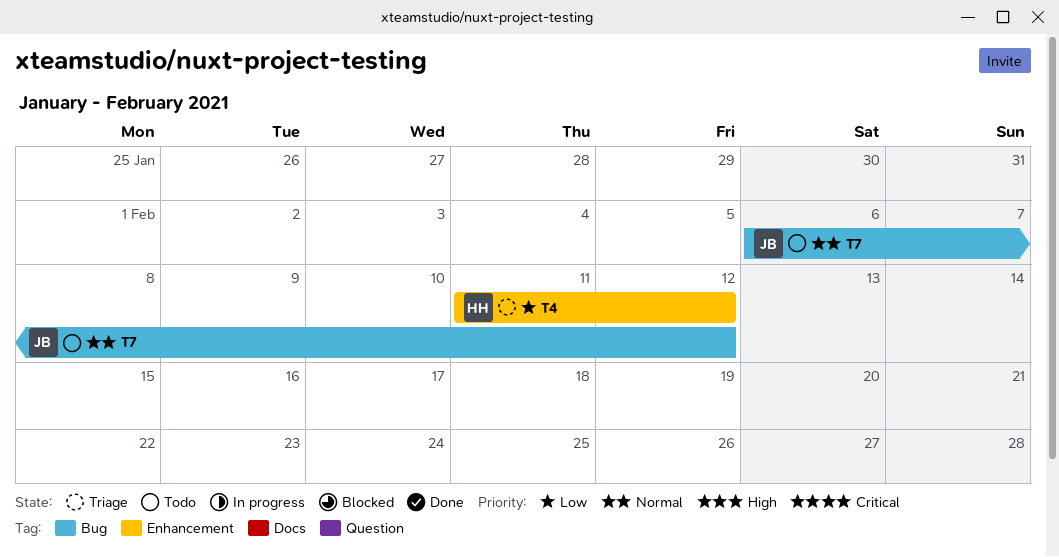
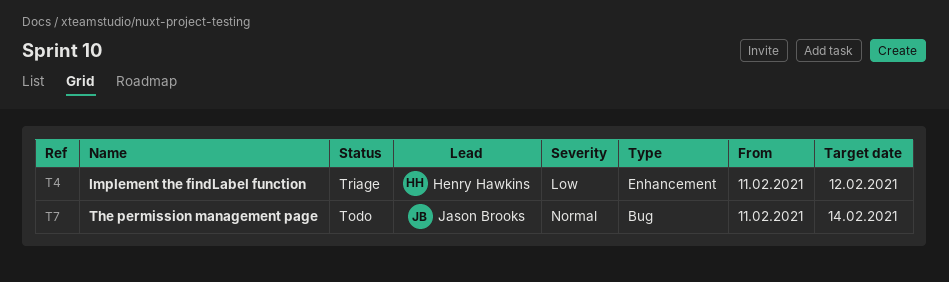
T7, start: Feb 6 -> Feb 11
T7, due: Feb 12 -> Feb 14

